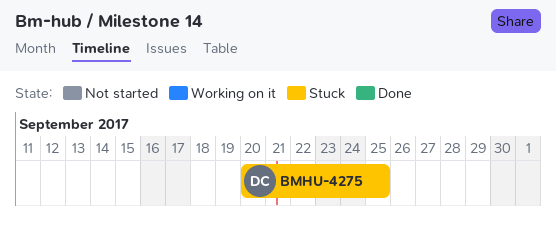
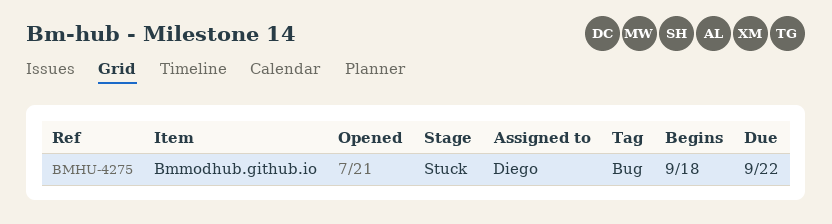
BMHU-4275, start: Sep 20 -> Sep 18
BMHU-4275, due: Sep 25 -> Sep 22

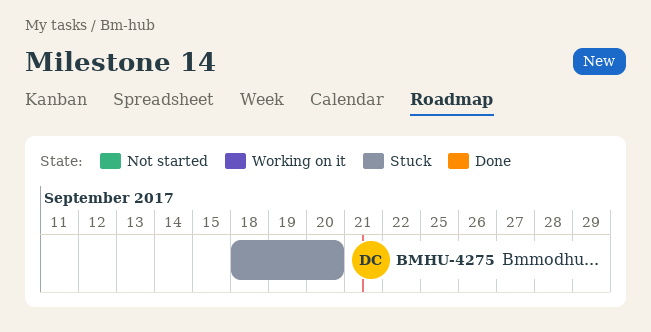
BMHU-4275, due: Sep 22 -> Sep 20

